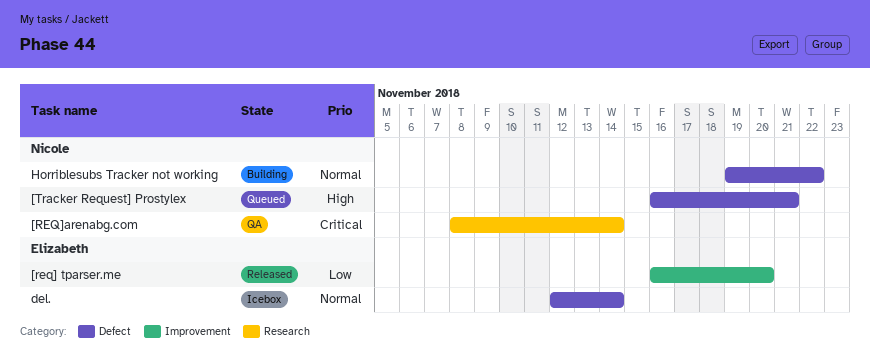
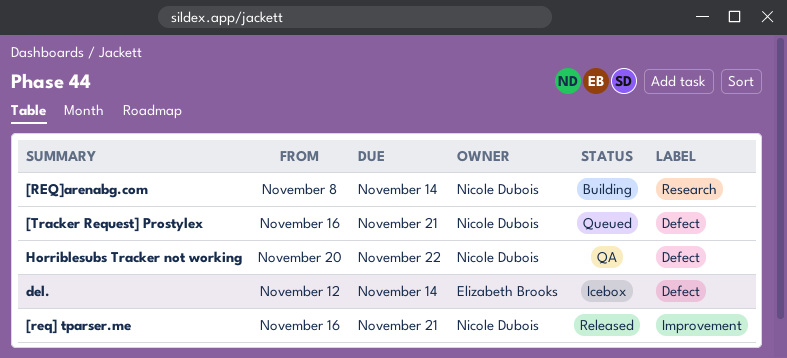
[req] tparser.me, owner: Elizabeth Brooks -> Nicole Dubois
[req] tparser.me, due: Nov 20 -> Nov 21
[REQ]arenabg.com, status: QA -> Building
Horriblesubs Tracker not working, status: Building -> QA
Horriblesubs Tracker not working, start: Nov 19 -> Nov 20

